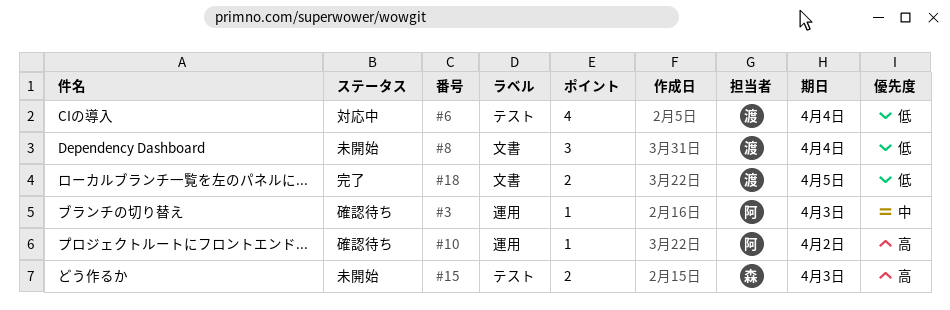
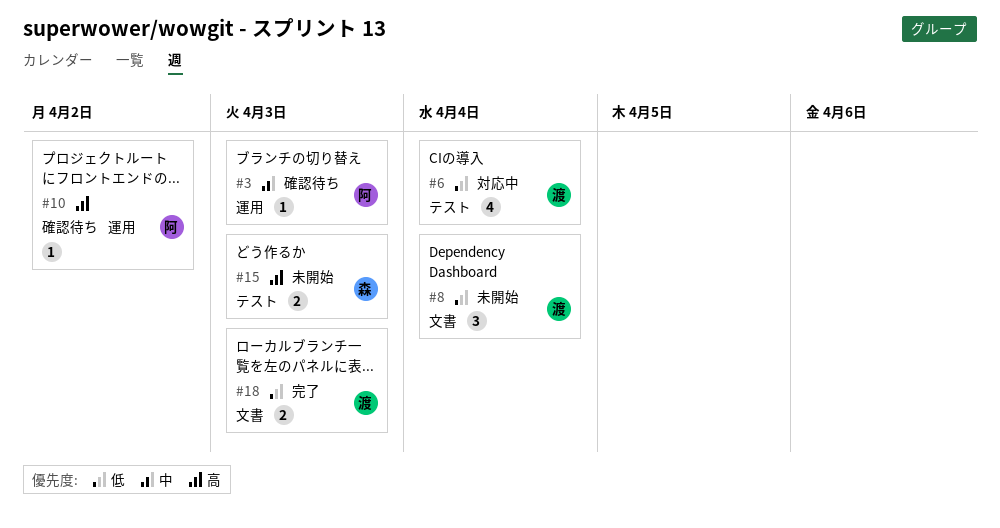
#18, due: Apr 5 -> Apr 3

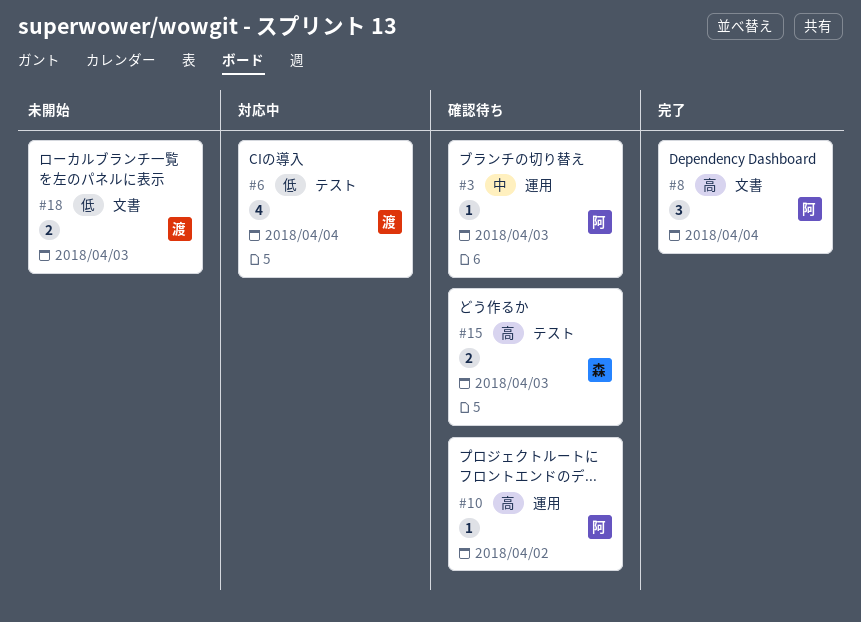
#8, status: 未開始 -> 完了
#8, owner: 渡 -> 阿
#8, priority: 低 -> 高
#15, status: 未開始 -> 確認待ち
#18, status: 完了 -> 未開始

